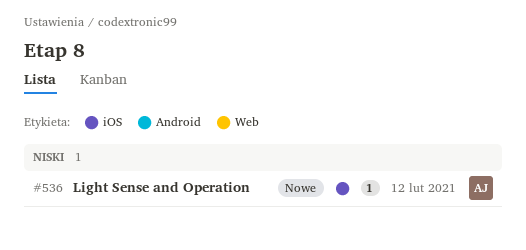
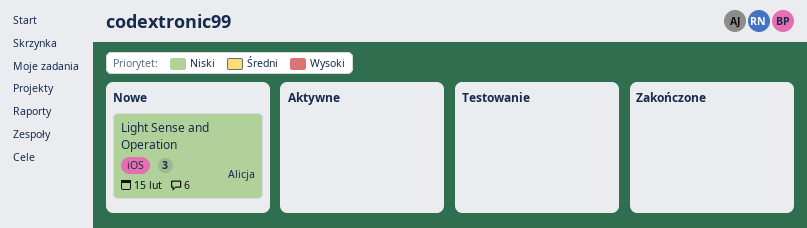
Light Sense and Operation, estimate: 1 -> 3
Light Sense and Operation, due: Feb 12 -> Feb 15

